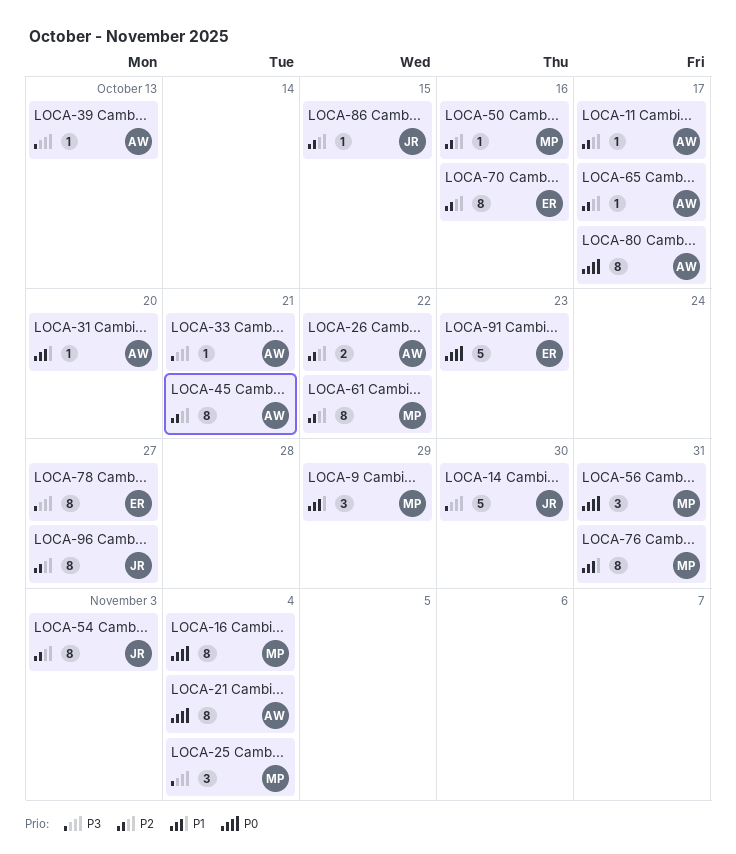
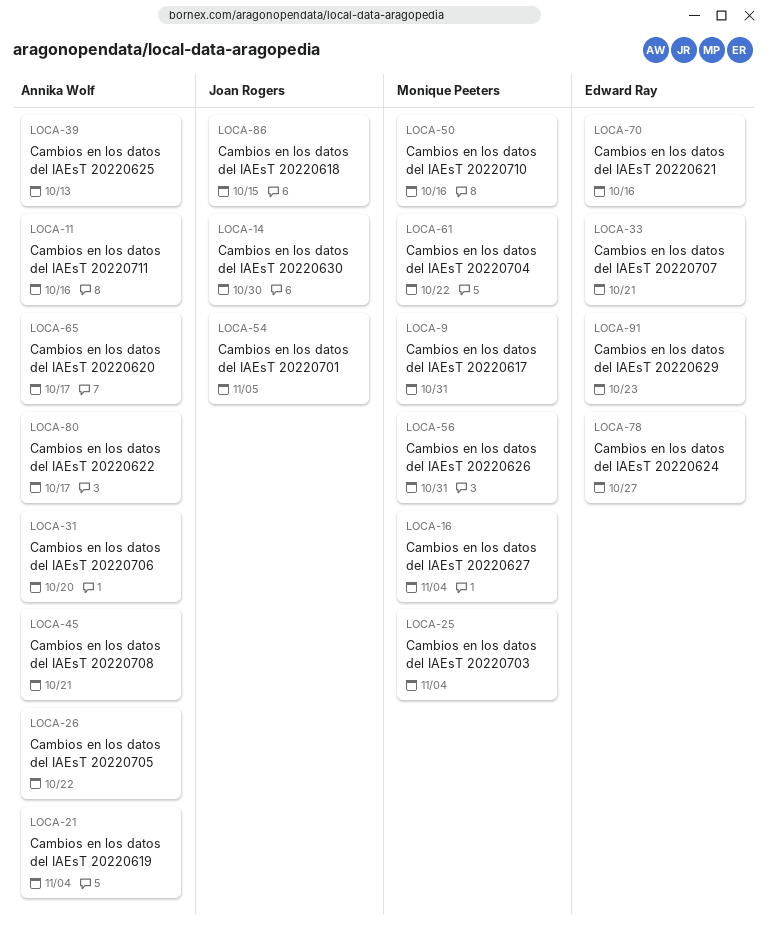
LOCA-9, due: Oct 29 -> Oct 31
LOCA-11, due: Oct 17 -> Oct 16
LOCA-33, owner: Annika Wolf -> Edward Ray
LOCA-54, due: Nov 3 -> Nov 5
LOCA-76: present -> none
LOCA-96: present -> none

